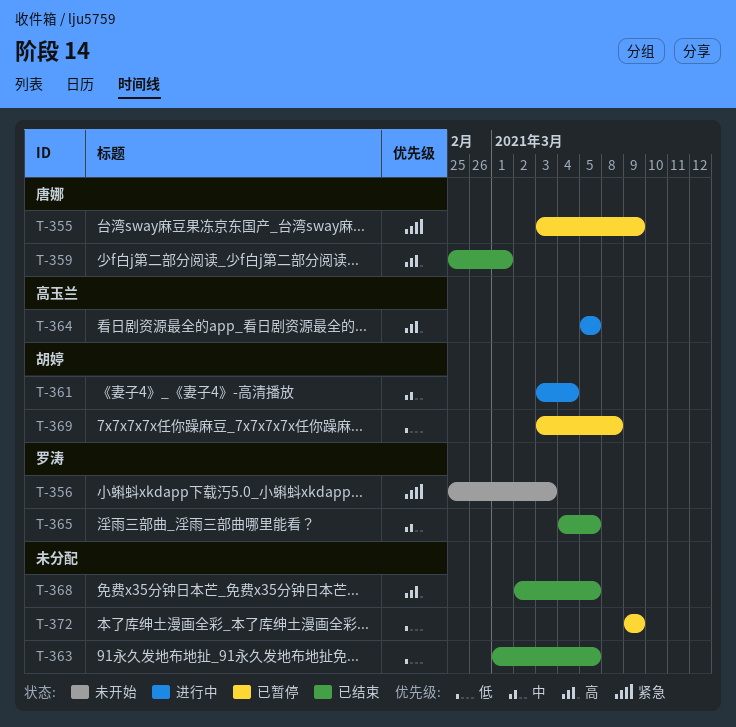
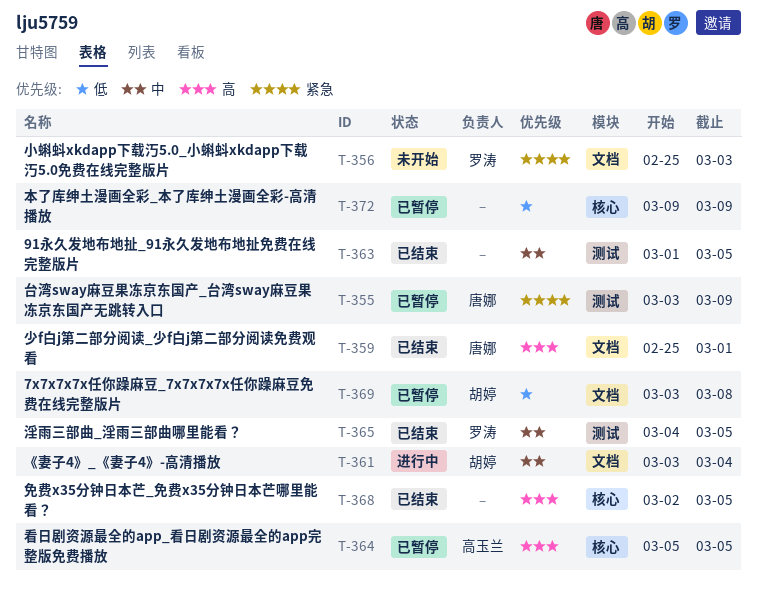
T-363, priority: 低 -> 中
T-364, status: 进行中 -> 已暂停

